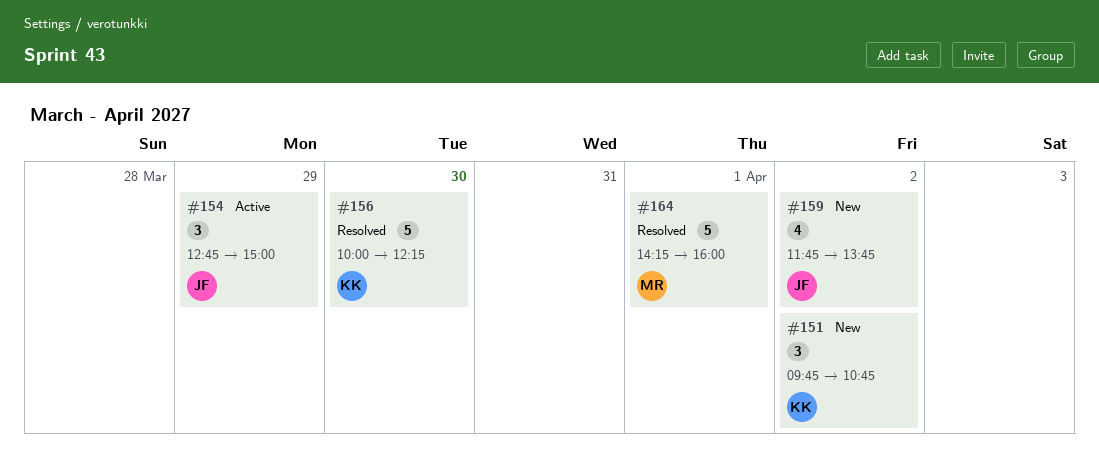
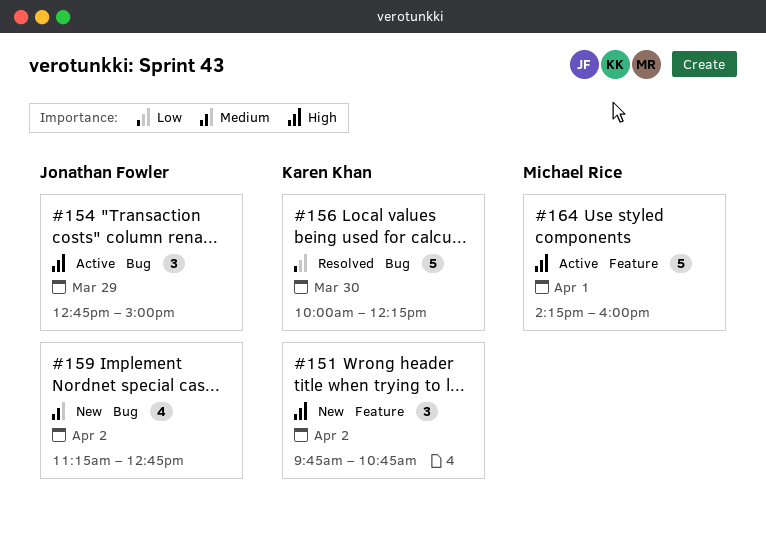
#159, begins: 11:45 -> 11:15
#159, ends: 13:45 -> 12:45
#164, status: Resolved -> Active

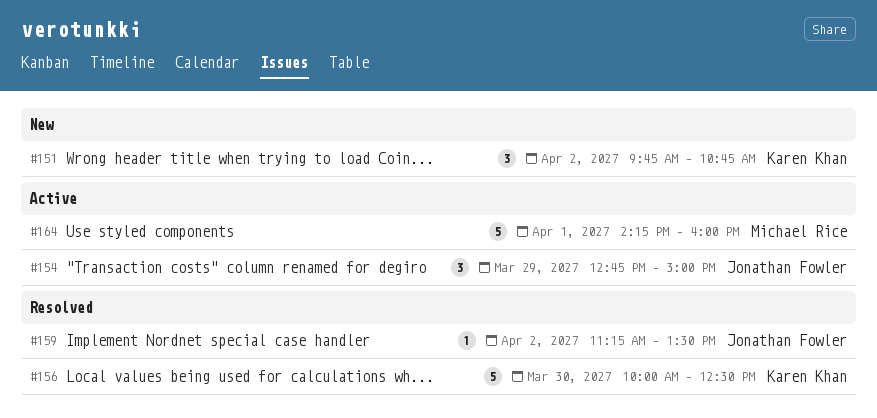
#156, ends: 12:15 -> 12:30
#159, status: New -> Resolved
#159, estimate: 4 -> 1
#159, ends: 12:45 -> 13:30

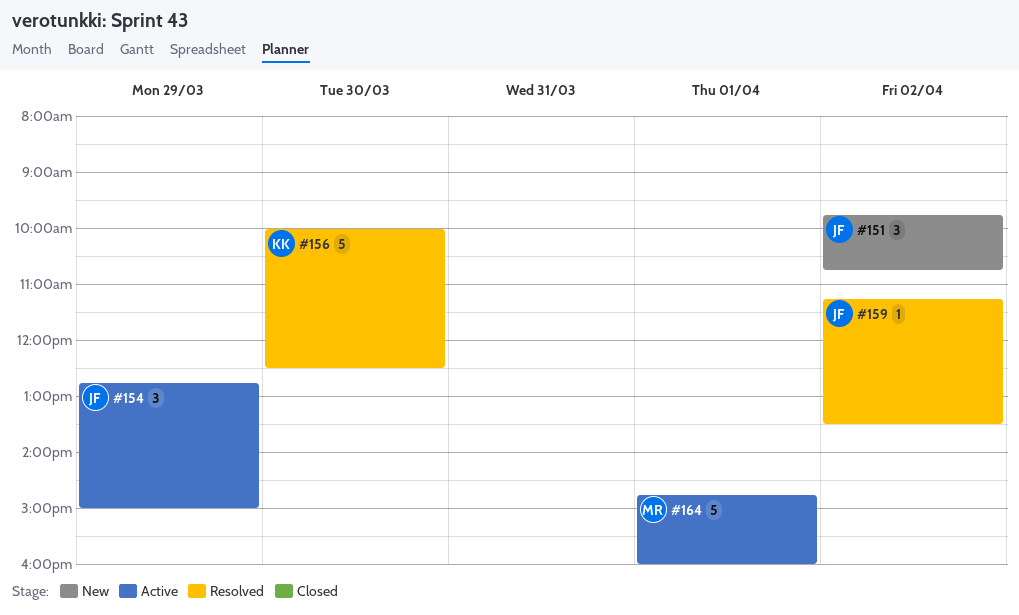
#151, owner: Karen Khan -> Jonathan Fowler
#164, begins: 14:15 -> 14:45

